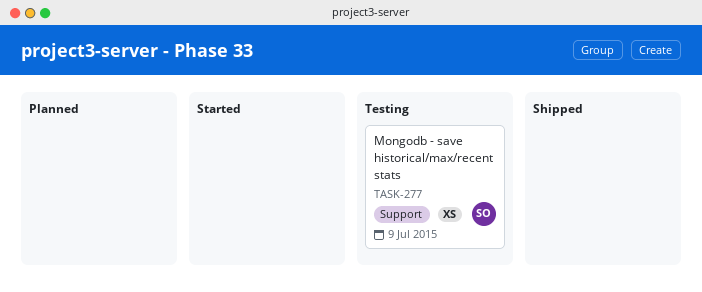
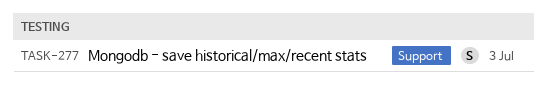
TASK-277, estimate: XS -> S
TASK-277, due: Jul 9 -> Jul 3

